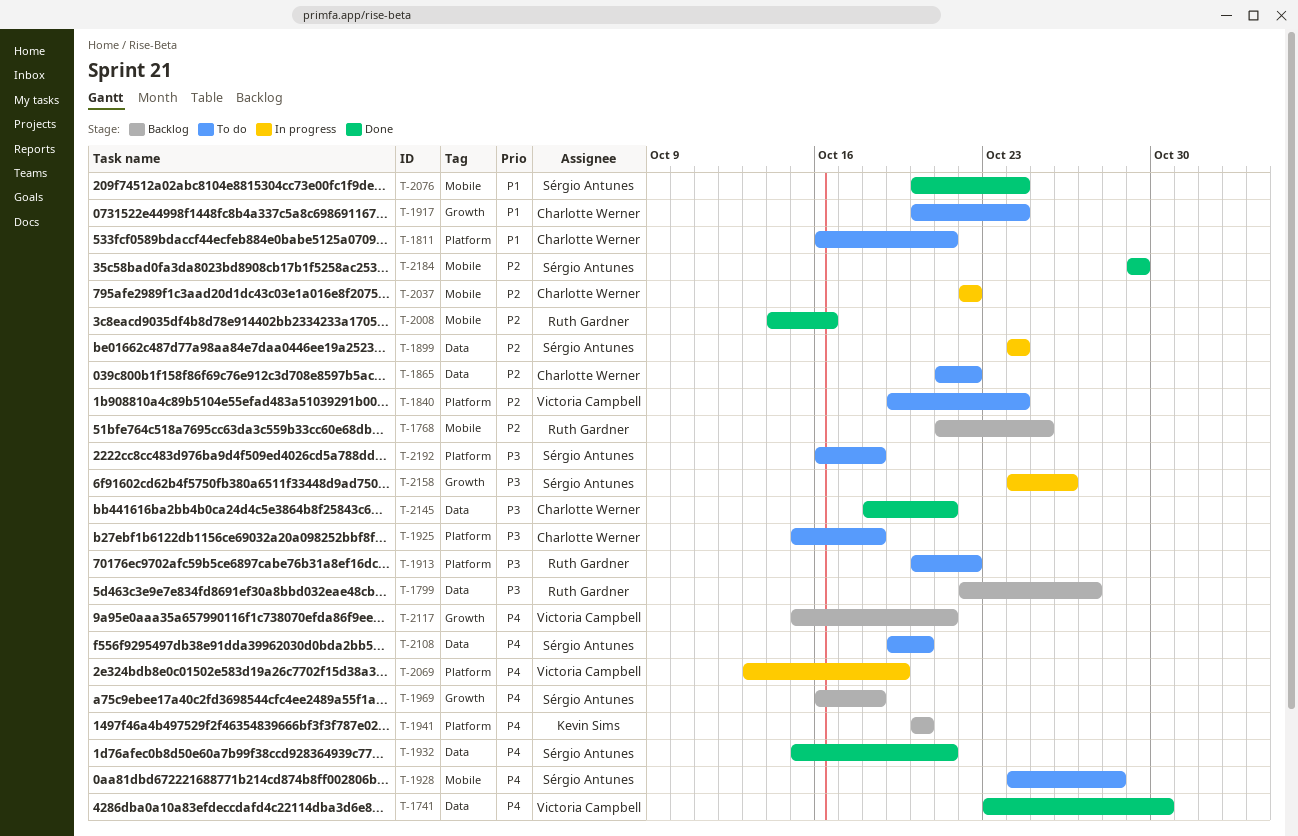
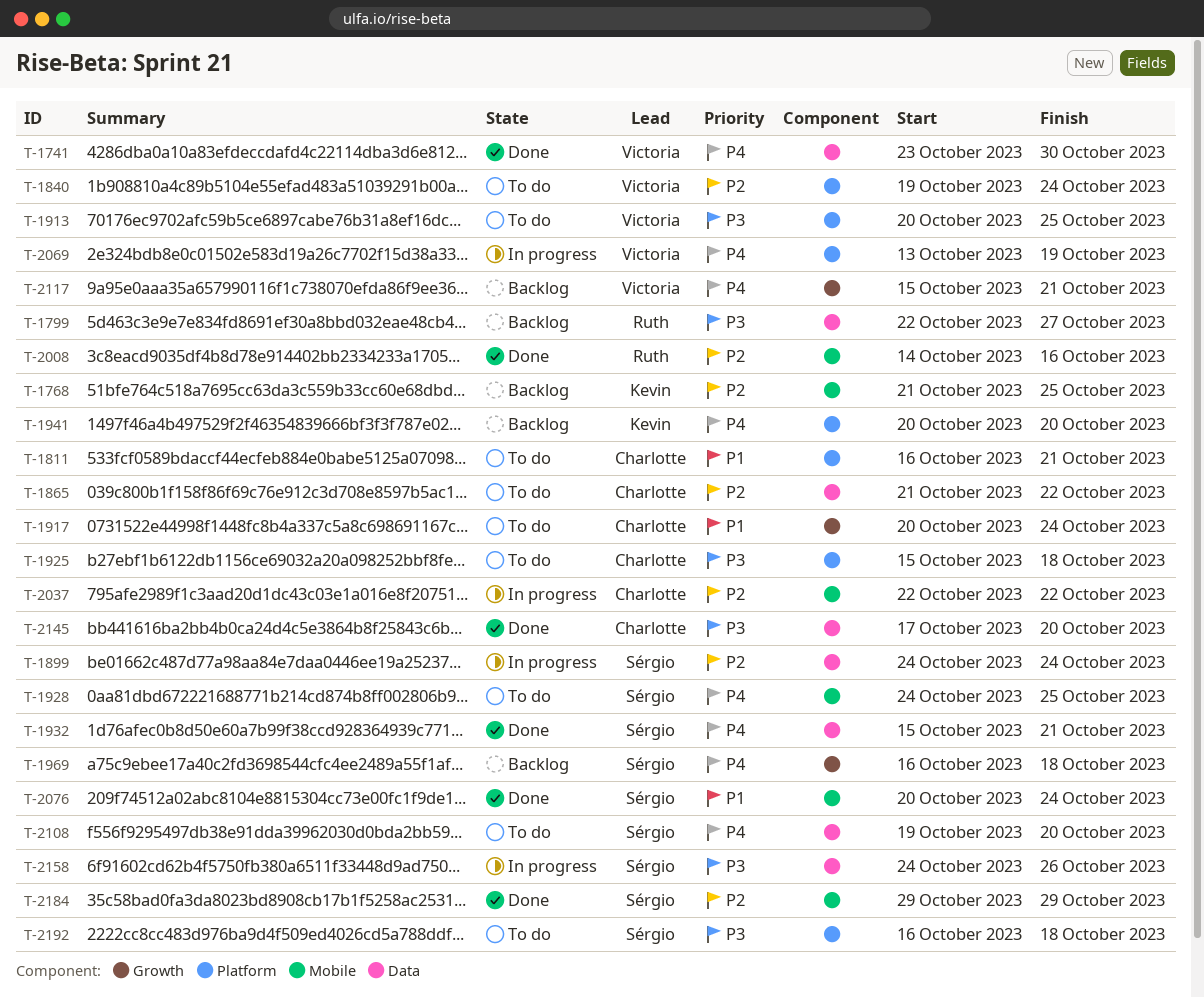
T-1768, owner: Ruth Gardner -> Kevin Sims
T-1913, owner: Ruth Gardner -> Victoria Campbell
T-1913, due: Oct 22 -> Oct 25
T-1928, due: Oct 28 -> Oct 25
T-2145, start: Oct 18 -> Oct 17
T-2145, due: Oct 21 -> Oct 20
T-2158, label: Growth -> Data

